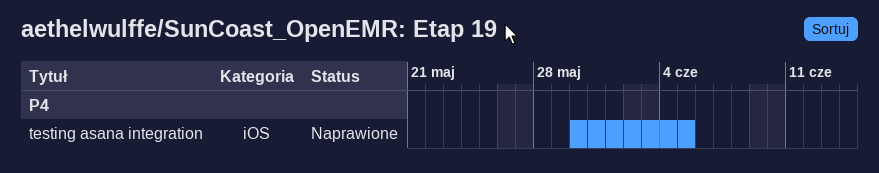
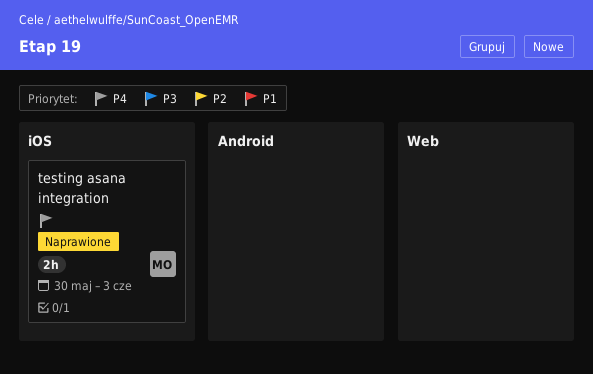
testing asana integration, due: Jun 5 -> Jun 3

